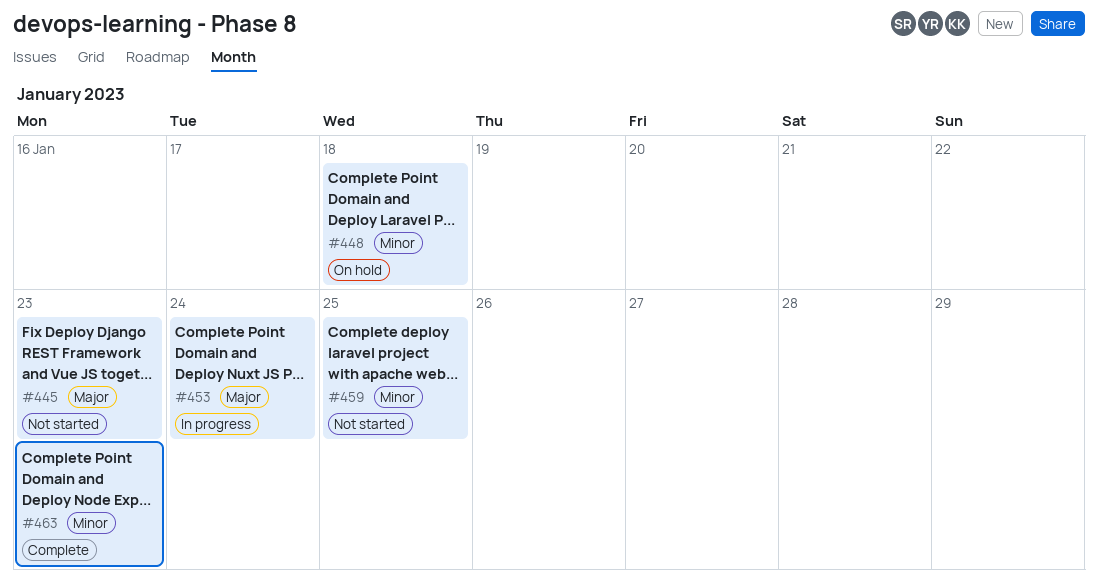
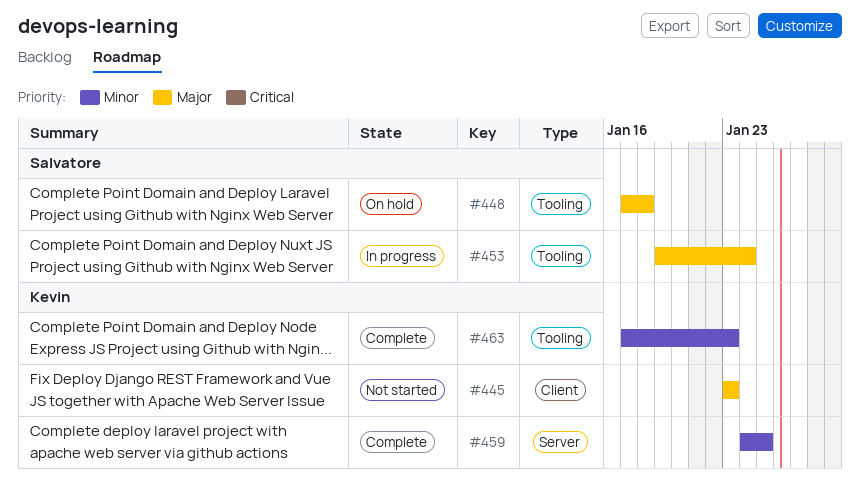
#448, priority: Minor -> Major
#459, status: Not started -> Complete

